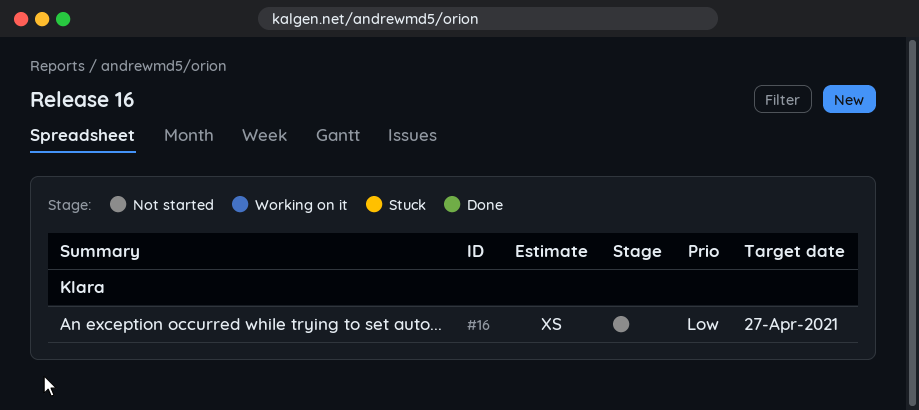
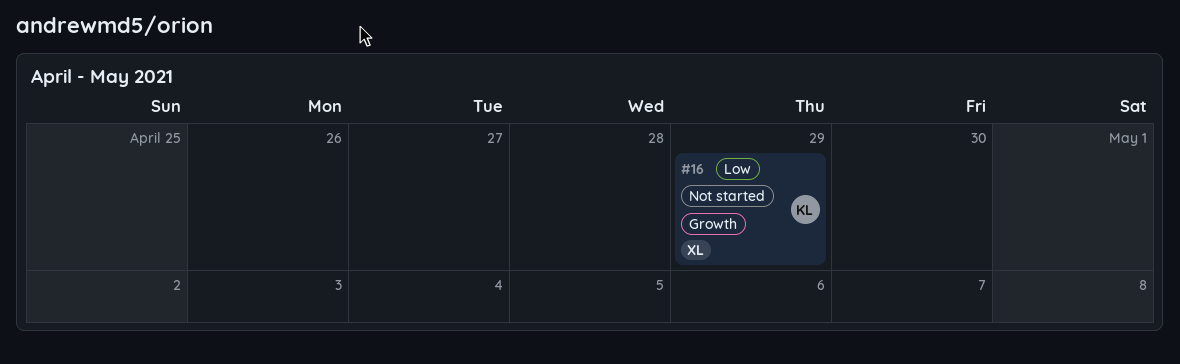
#16, estimate: XS -> XL
#16, due: Apr 27 -> Apr 29

